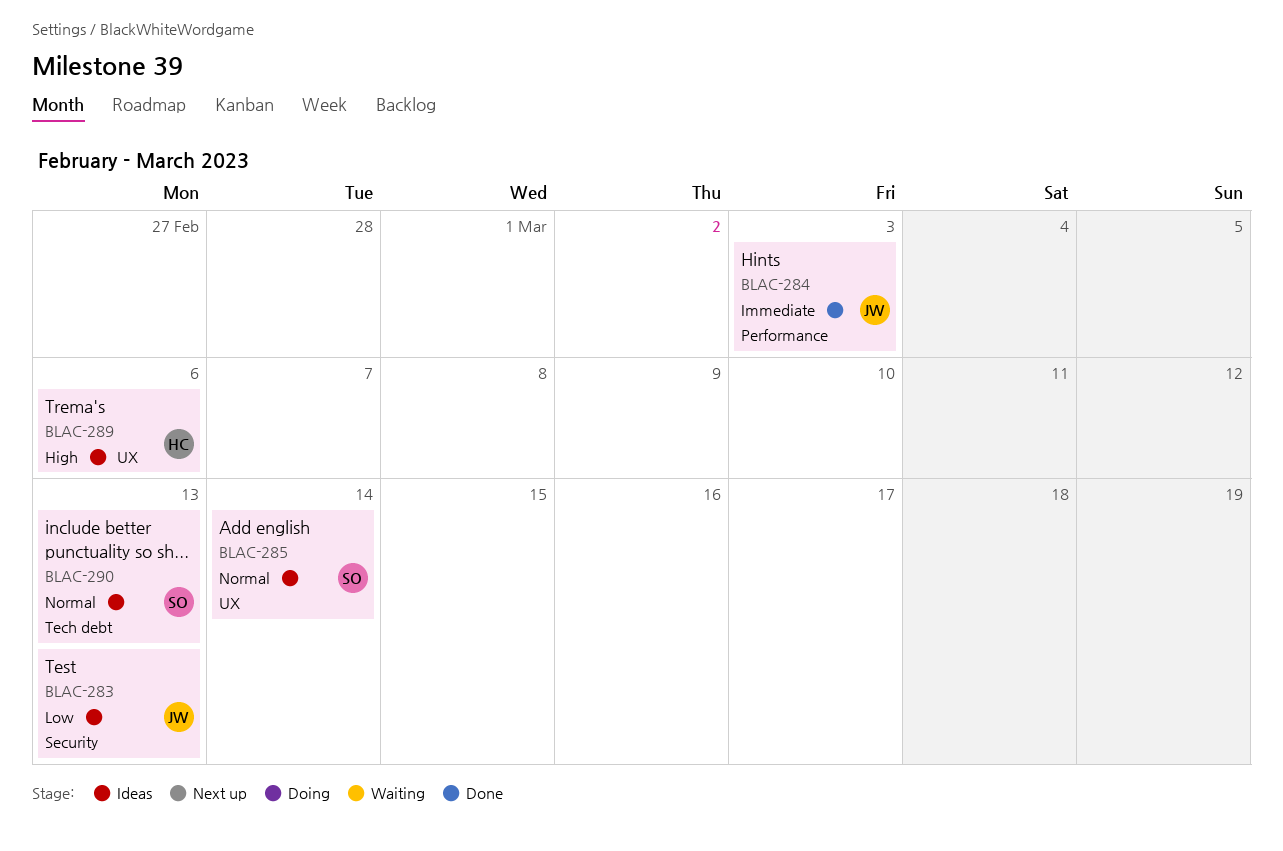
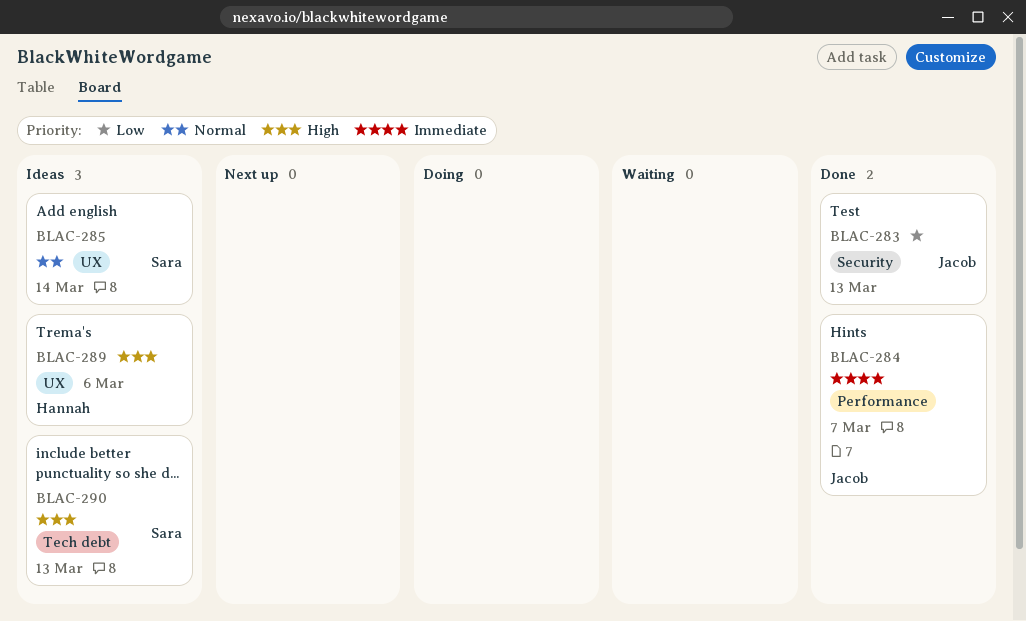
BLAC-283, status: Ideas -> Done
BLAC-284, due: Mar 3 -> Mar 7
BLAC-290, priority: Normal -> High

